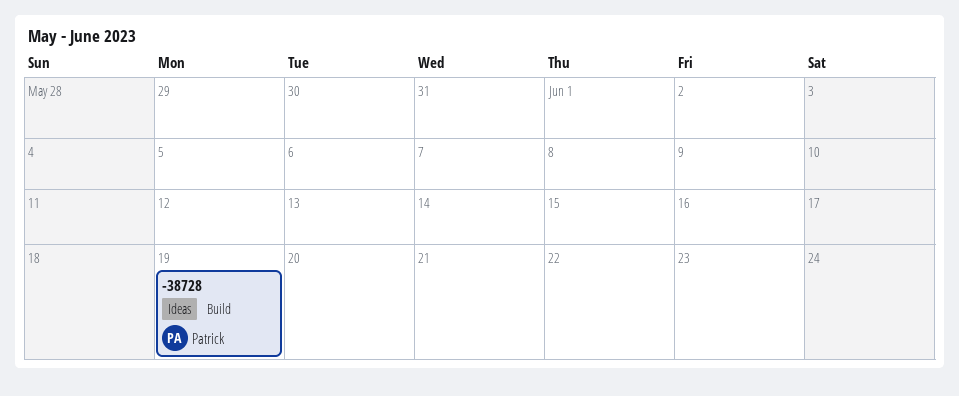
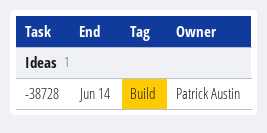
-38728, due: Jun 19 -> Jun 14

